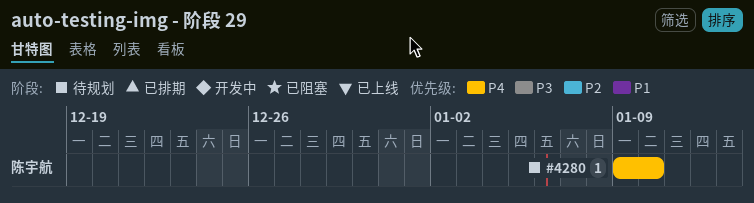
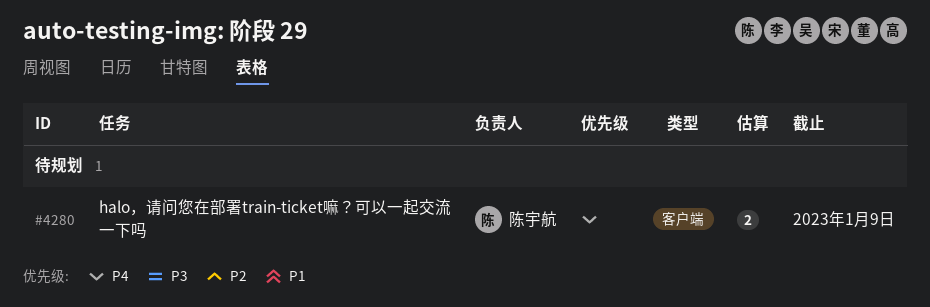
#4280, estimate: 1 -> 2
#4280, due: Jan 10 -> Jan 9

